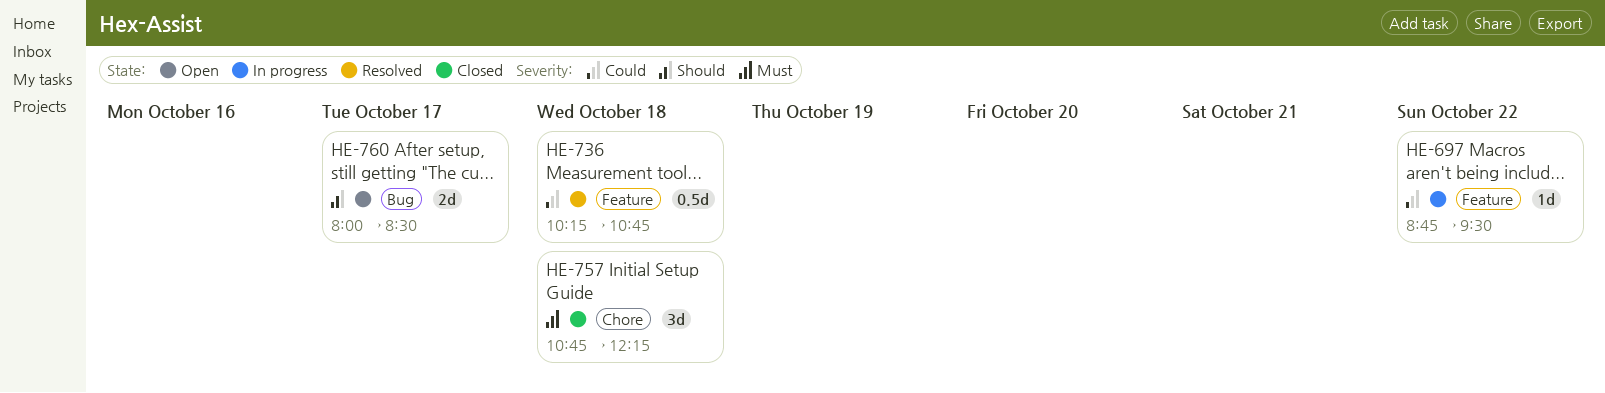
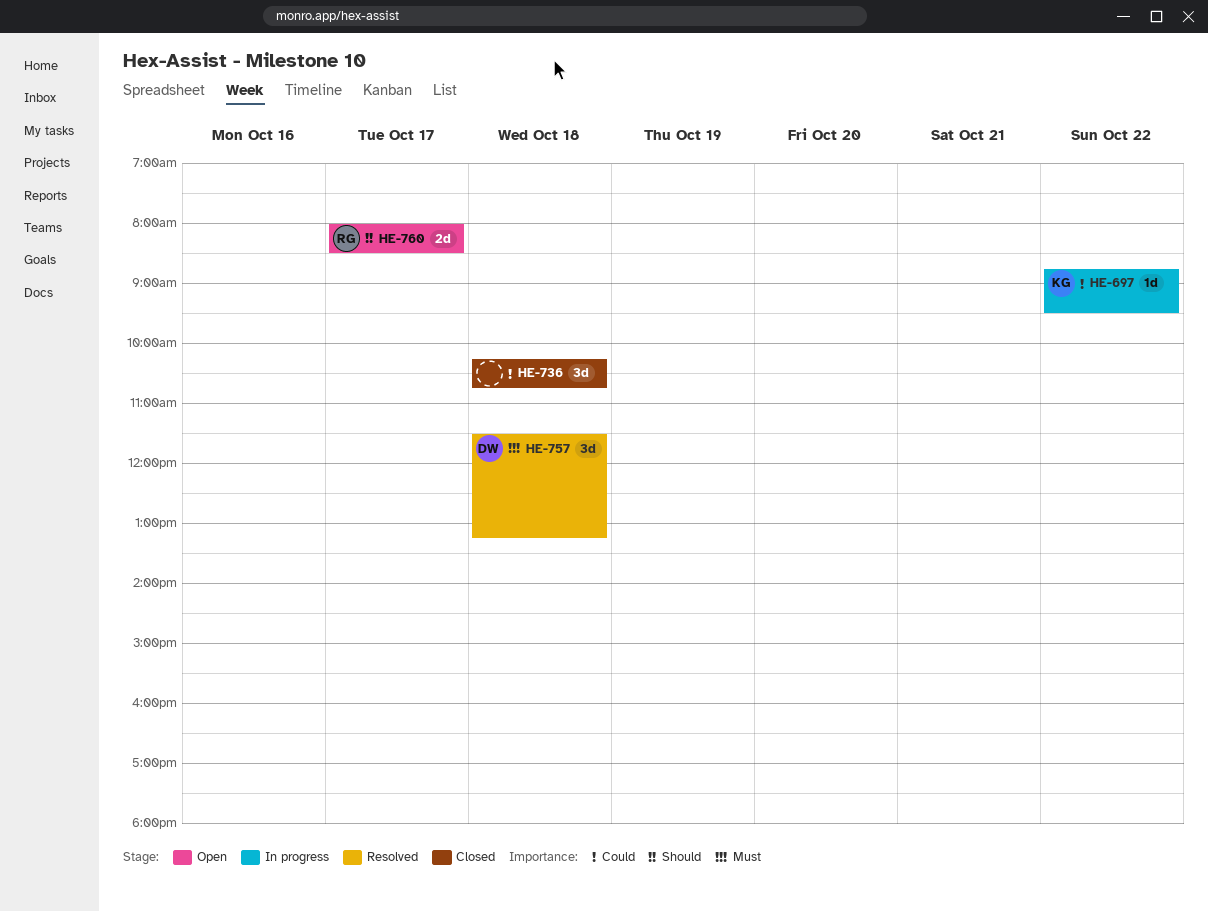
HE-736, status: Resolved -> Closed
HE-736, estimate: 0.5d -> 3d
HE-757, status: Closed -> Resolved
HE-757, begins: 10:45 -> 11:30
HE-757, ends: 12:15 -> 13:15

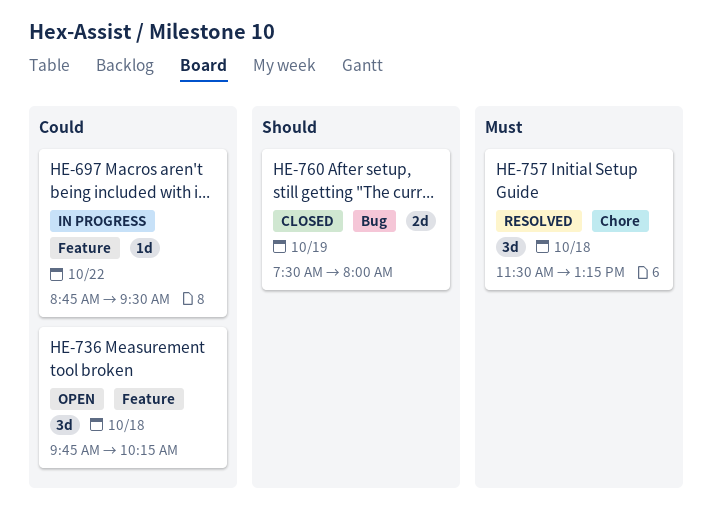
HE-736, status: Closed -> Open
HE-736, begins: 10:15 -> 09:45
HE-736, ends: 10:45 -> 10:15
HE-760, status: Open -> Closed
HE-760, day: Oct 17 -> Oct 19
HE-760, begins: 08:00 -> 07:30
HE-760, ends: 08:30 -> 08:00

